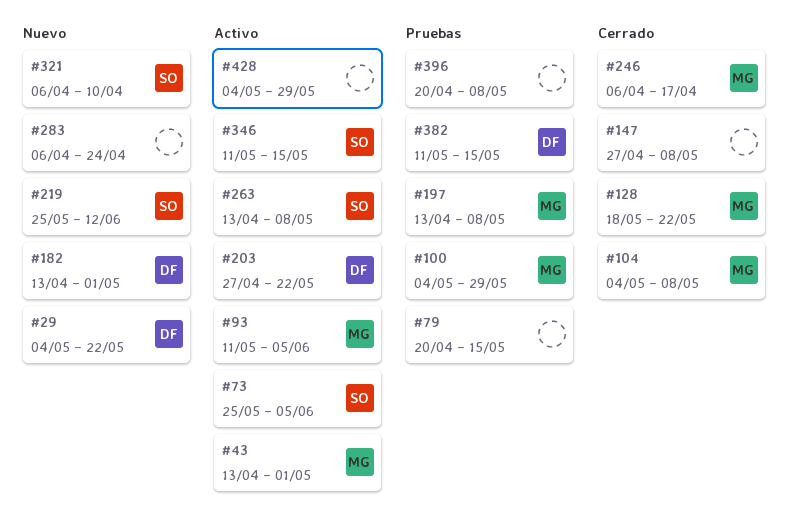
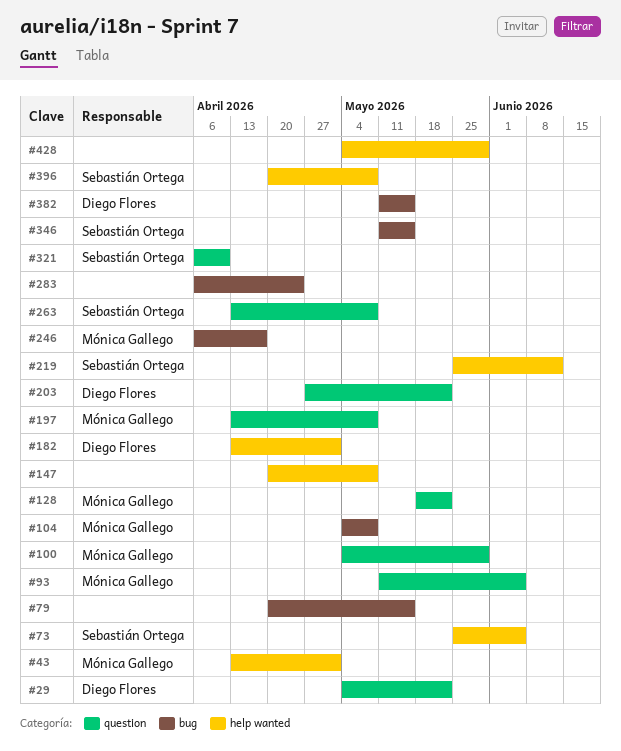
#147, start: Apr 27 -> Apr 20
#396, owner: none -> Sebastián Ortega

